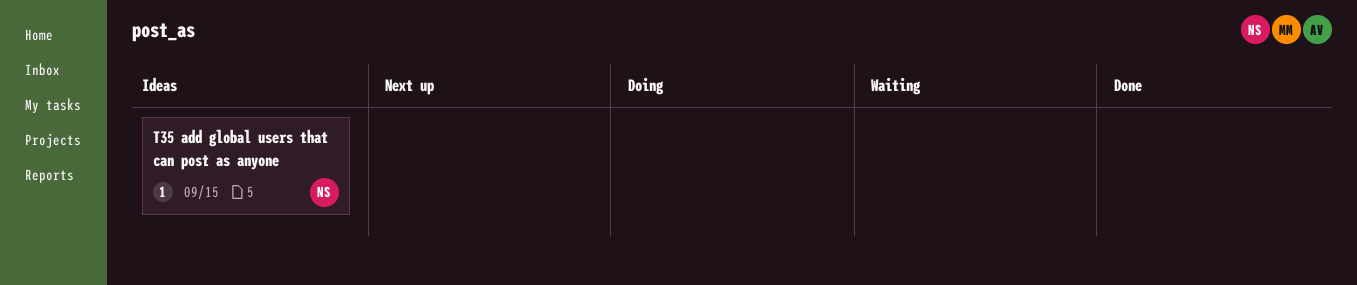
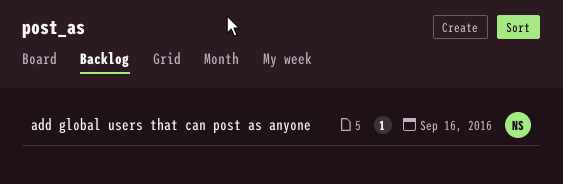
add global users that can post as anyone, due: Sep 15 -> Sep 16

